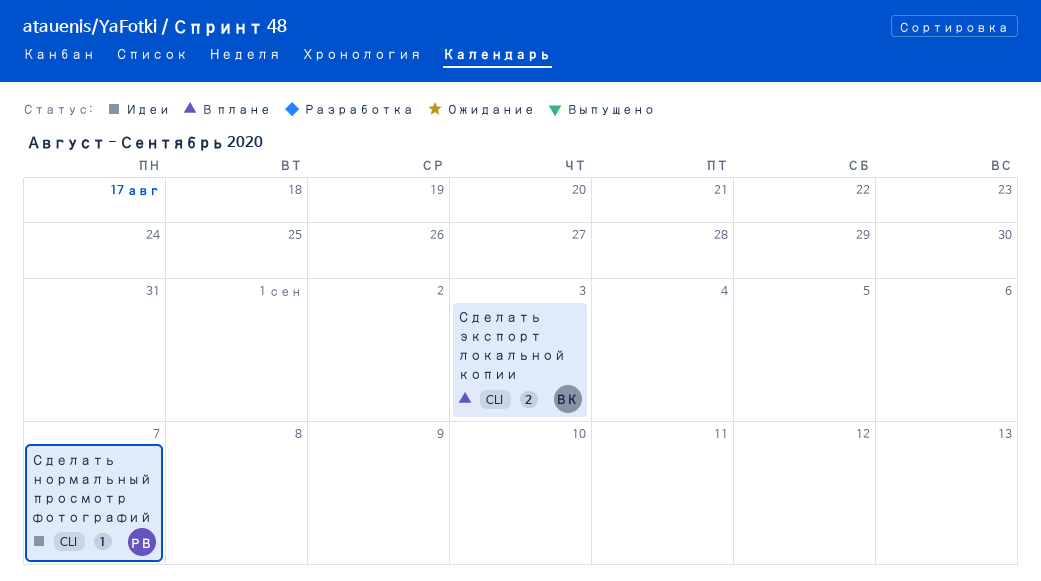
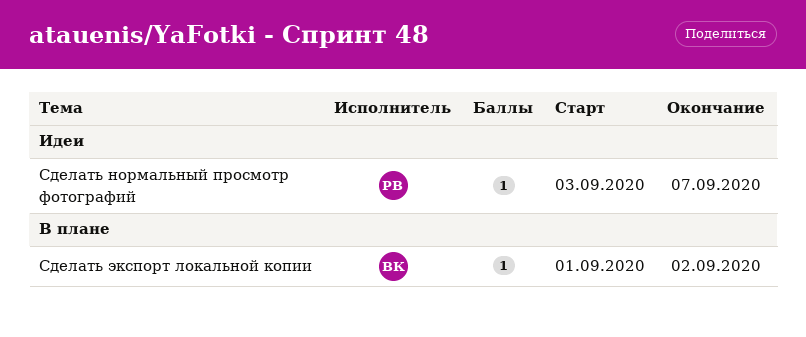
Сделать экспорт локальной копии, estimate: 2 -> 1
Сделать экспорт локальной копии, due: Sep 3 -> Sep 2

